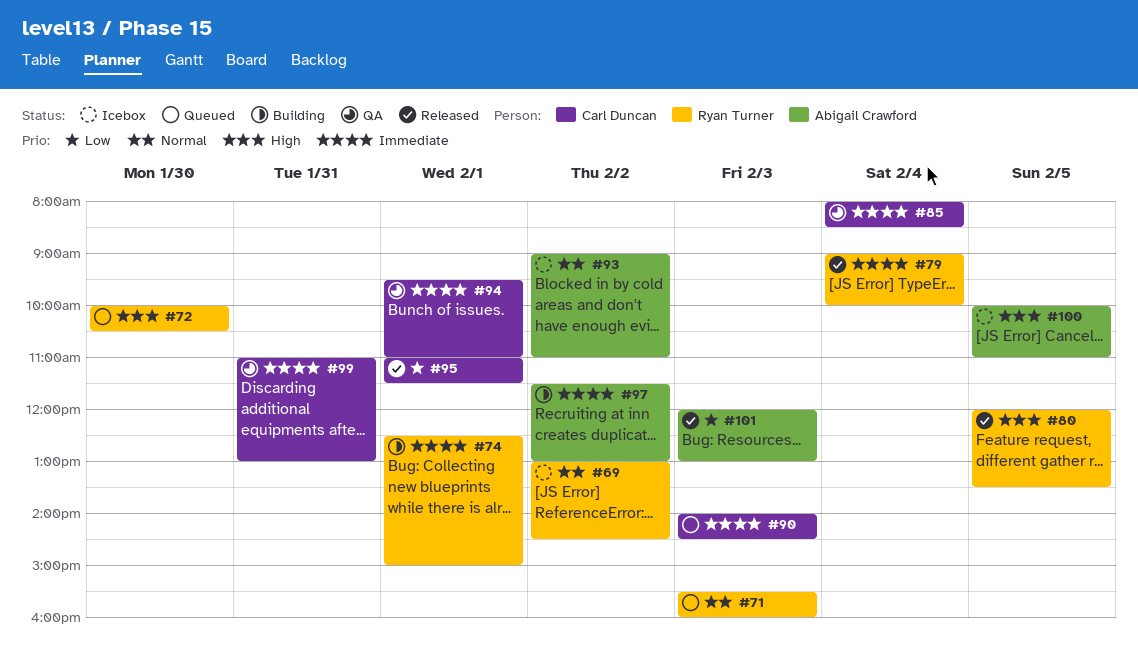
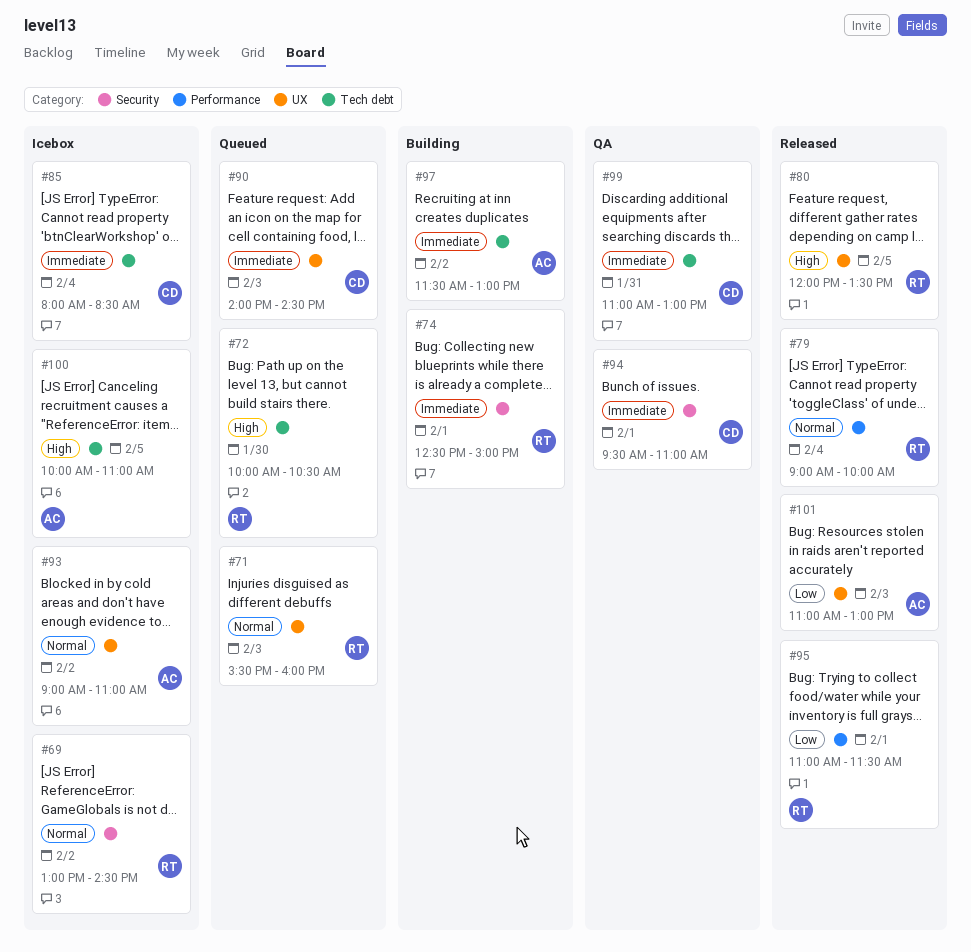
#79, priority: Immediate -> Normal
#85, status: QA -> Icebox
#95, owner: Carl Duncan -> Ryan Turner
#101, begins: 12:00 -> 11:00

